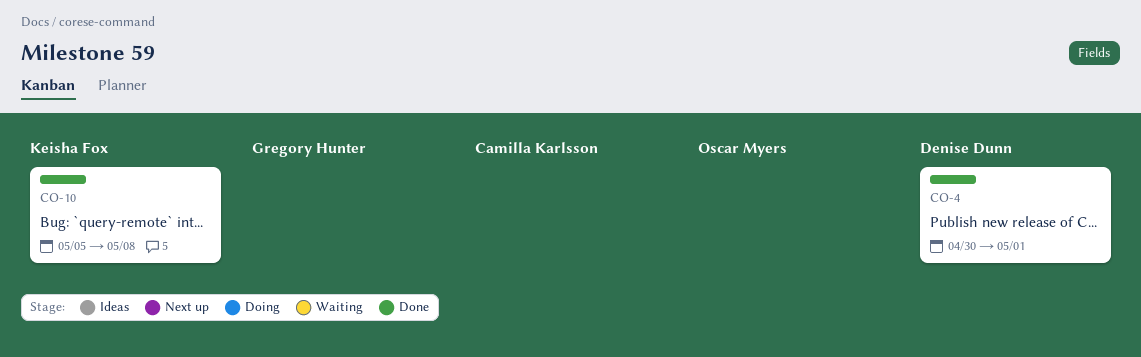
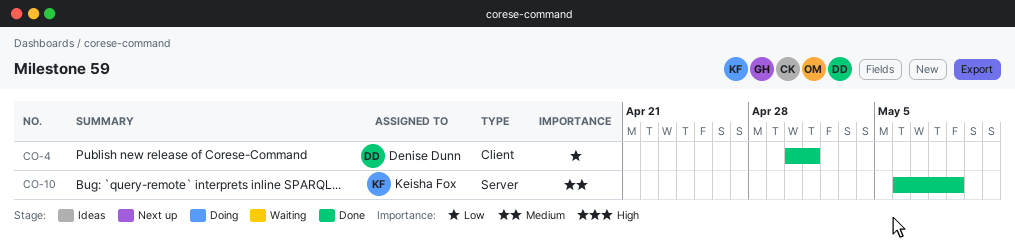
CO-10, start: May 5 -> May 6
CO-10, due: May 8 -> May 9

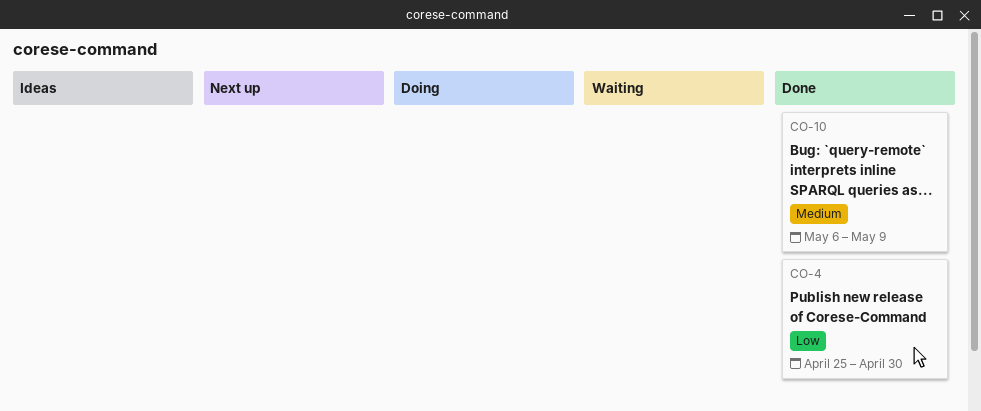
CO-4, start: Apr 30 -> Apr 25
CO-4, due: May 1 -> Apr 30

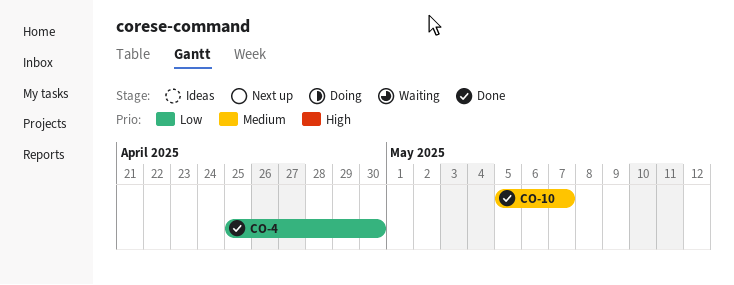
CO-10, start: May 6 -> May 5
CO-10, due: May 9 -> May 7

